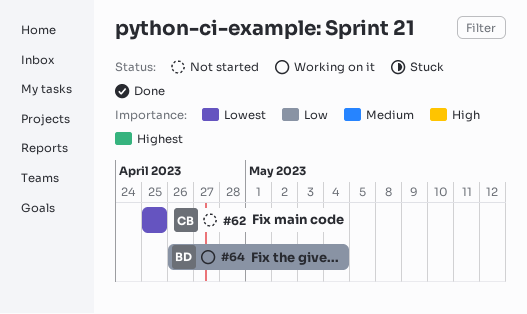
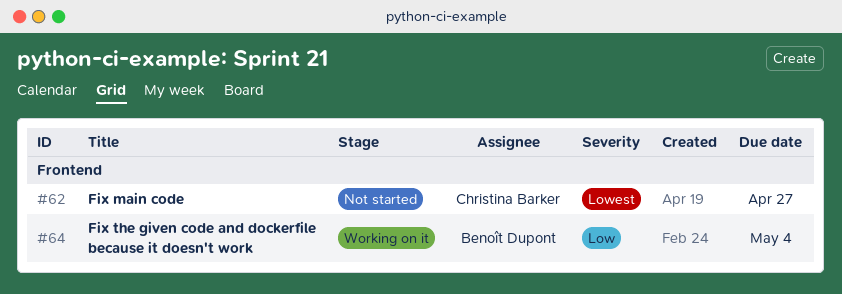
#62, due: Apr 25 -> Apr 27

